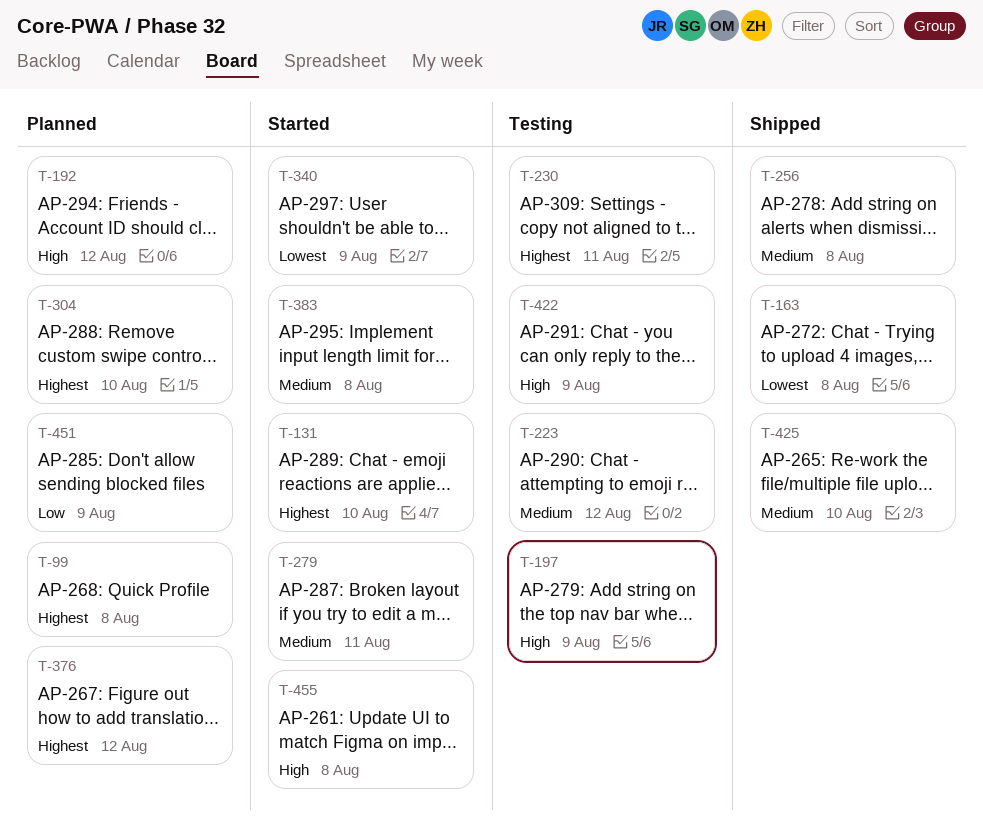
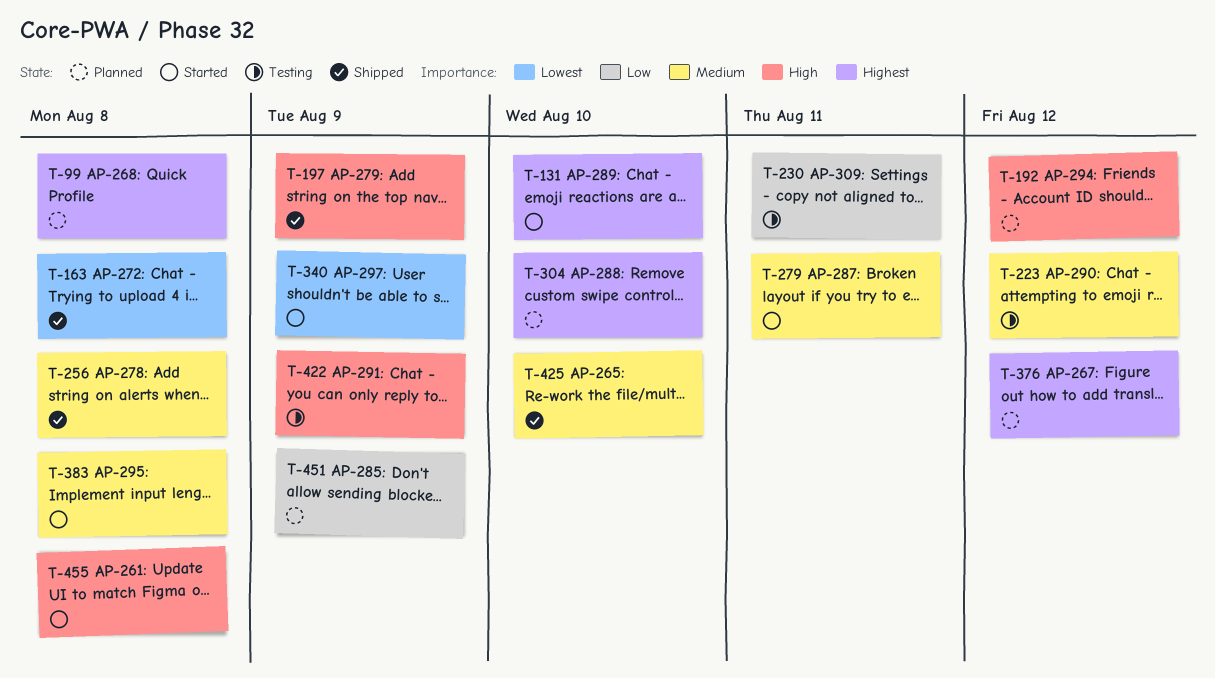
T-197, status: Testing -> Shipped
T-230, priority: Highest -> Low

